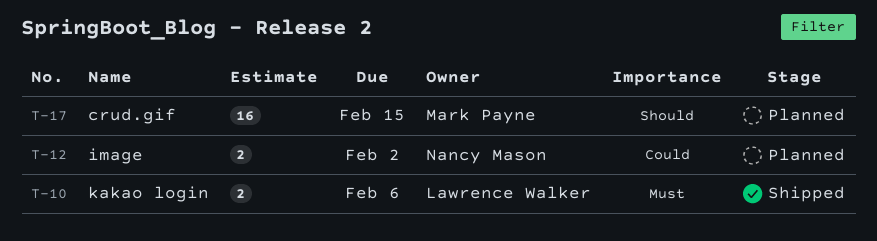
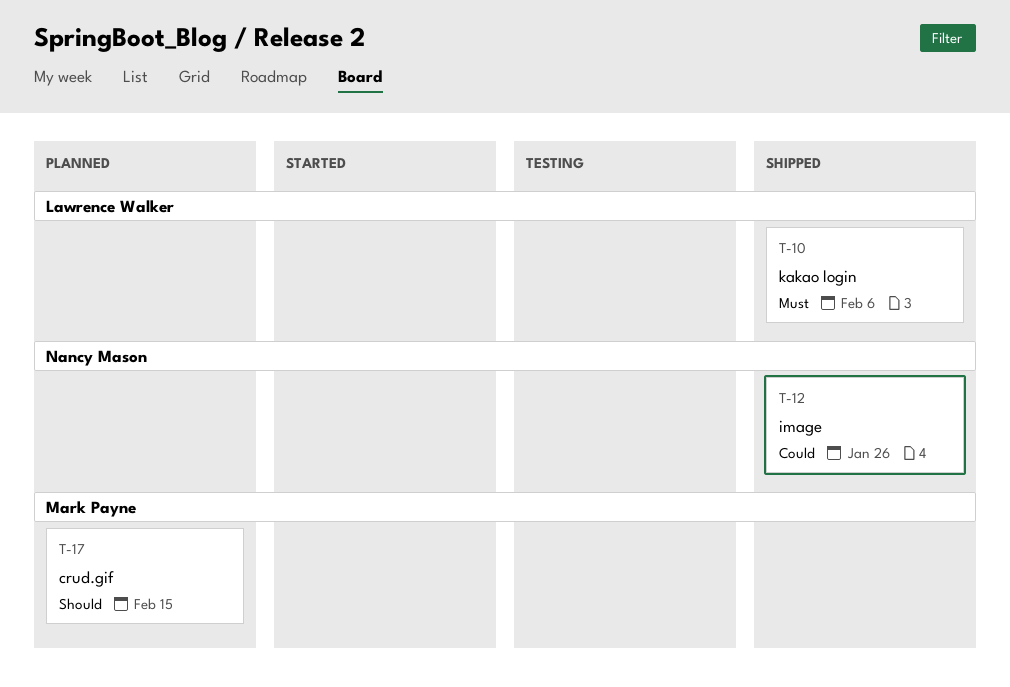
T-12, status: Planned -> Shipped
T-12, due: Feb 2 -> Jan 26

